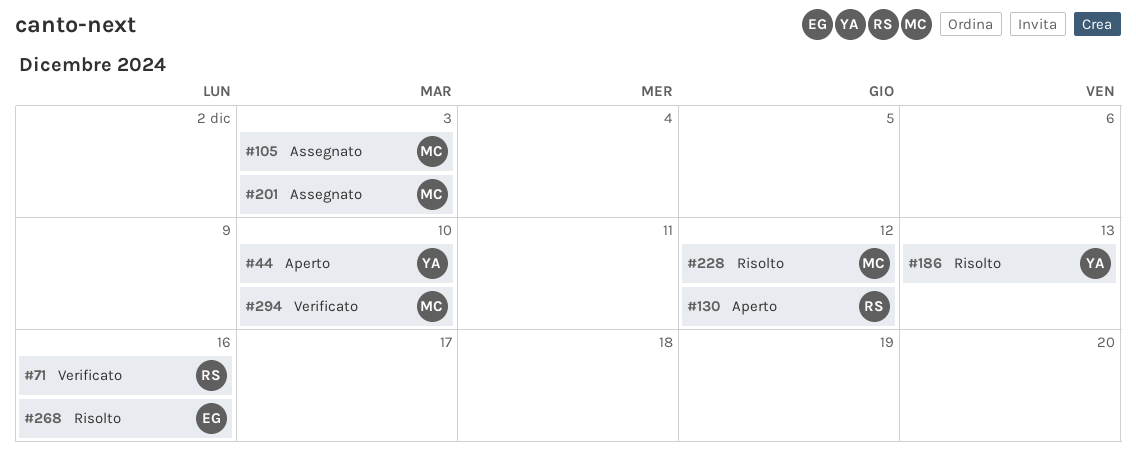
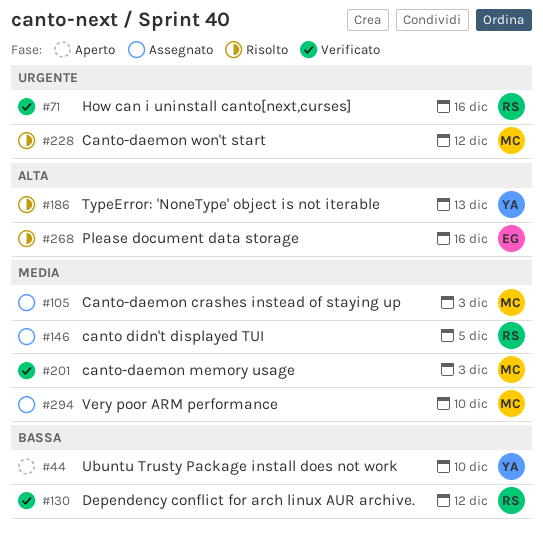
#130, status: Aperto -> Verificato
#146: none -> present
#201, status: Assegnato -> Verificato
#294, status: Verificato -> Assegnato

